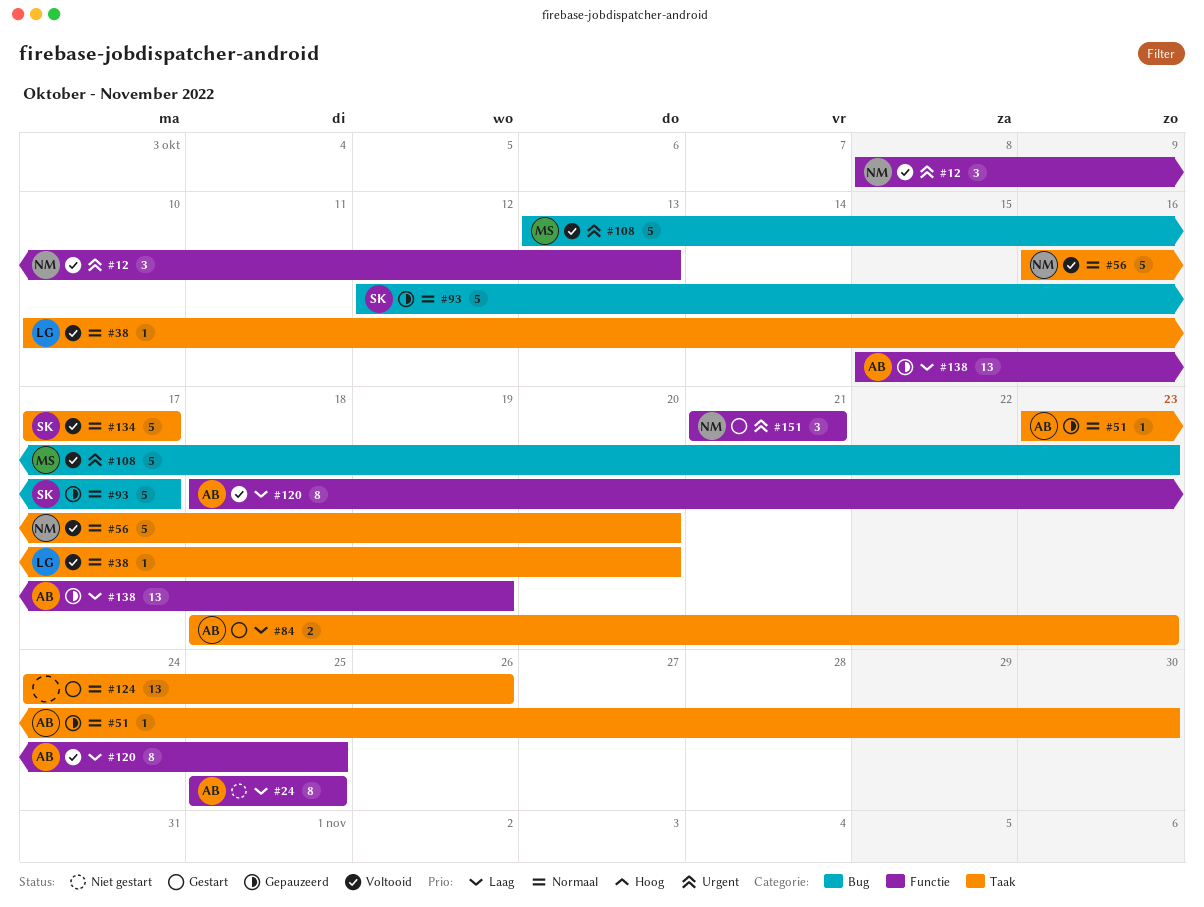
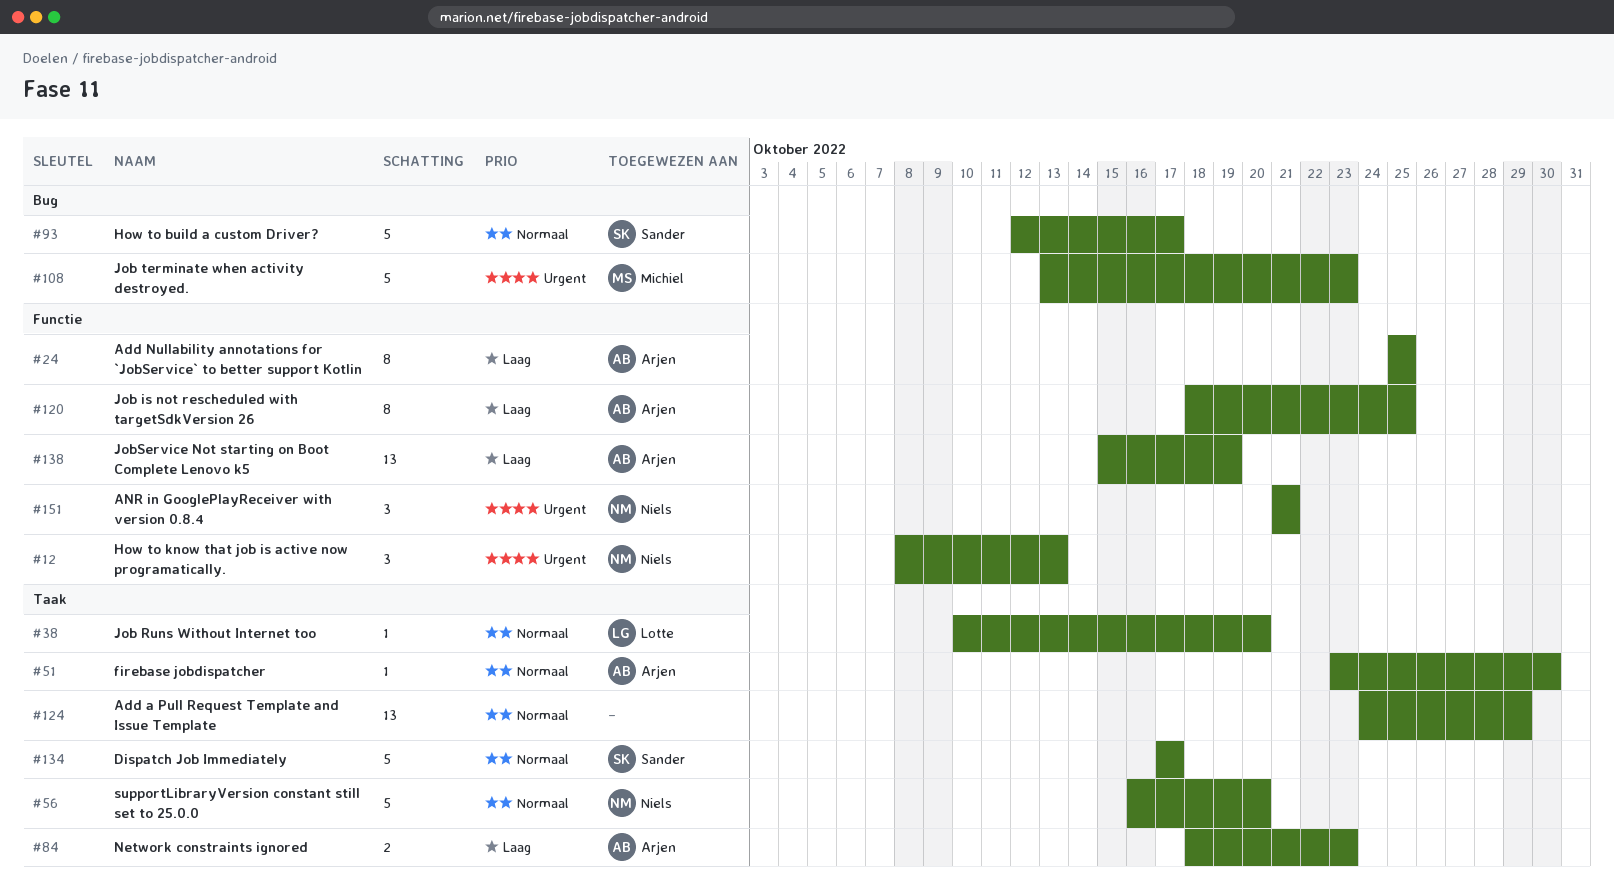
#124, due: Oct 26 -> Oct 29

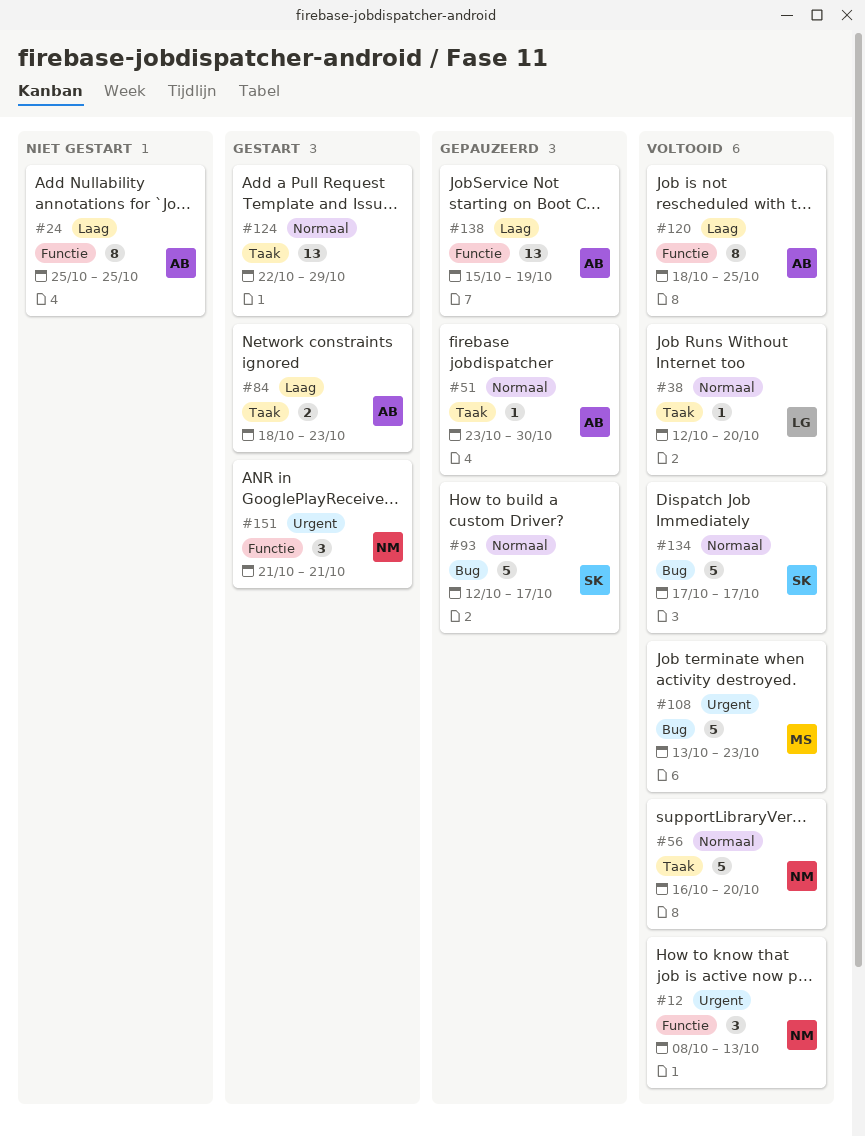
#38, start: Oct 10 -> Oct 12
#124, start: Oct 24 -> Oct 22
#134, label: Taak -> Bug

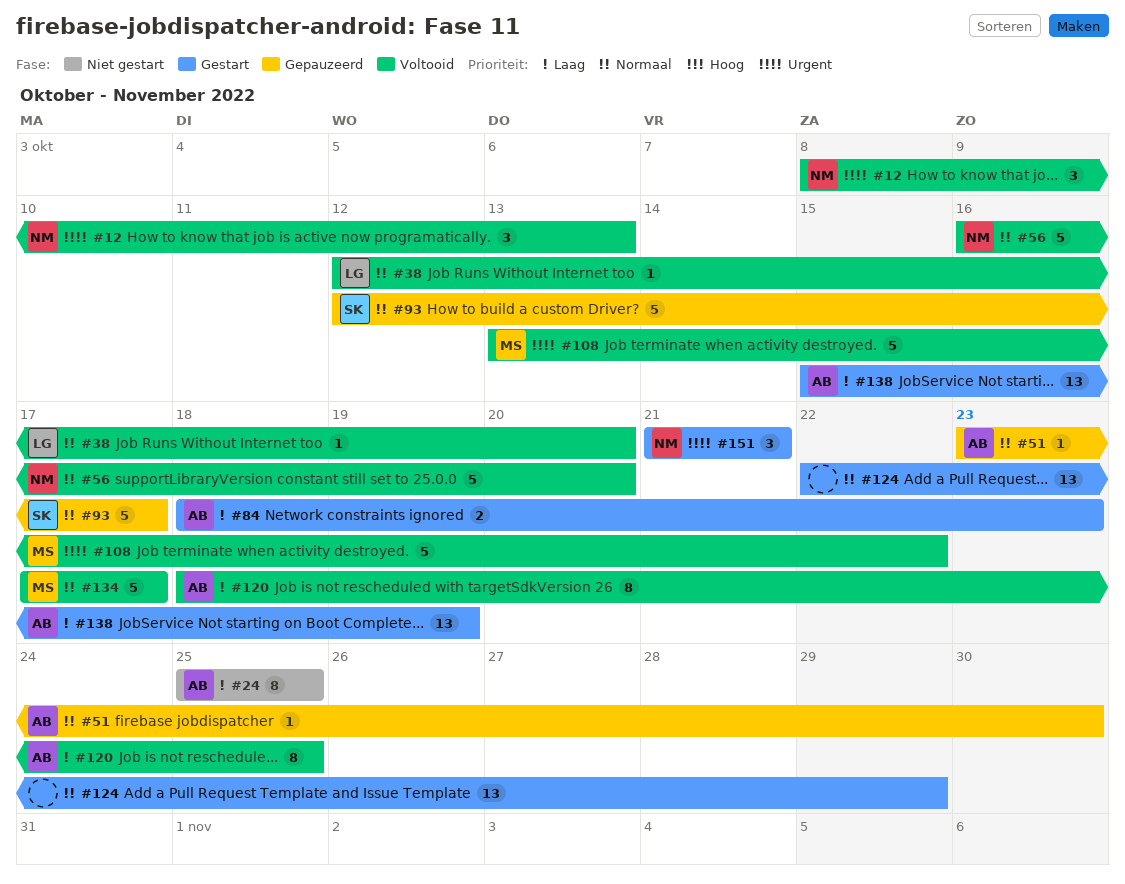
#108, due: Oct 23 -> Oct 22
#134, owner: SK -> MS
#138, status: Gepauzeerd -> Gestart

